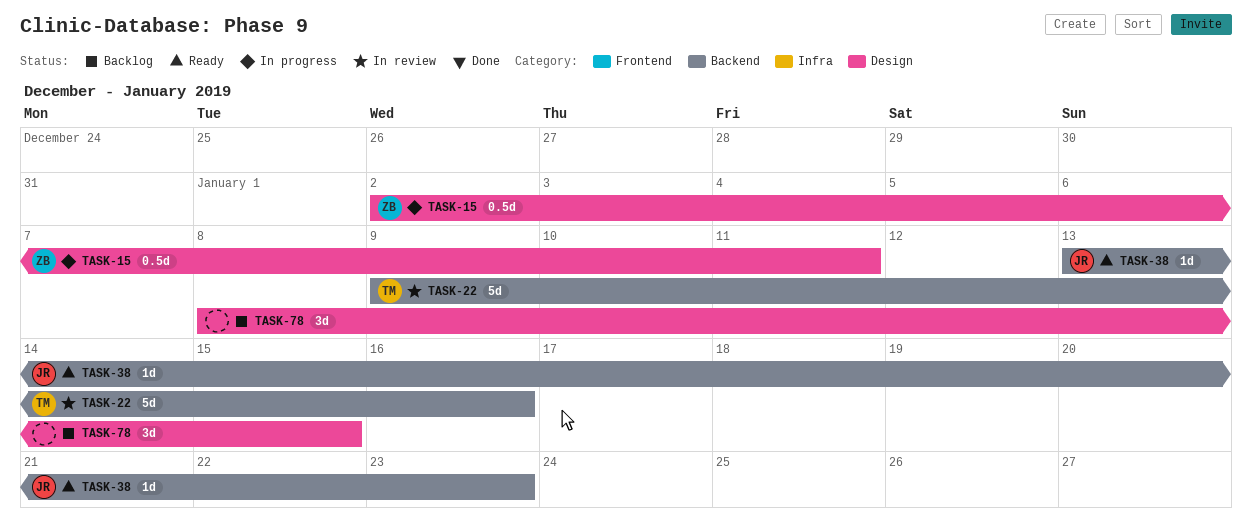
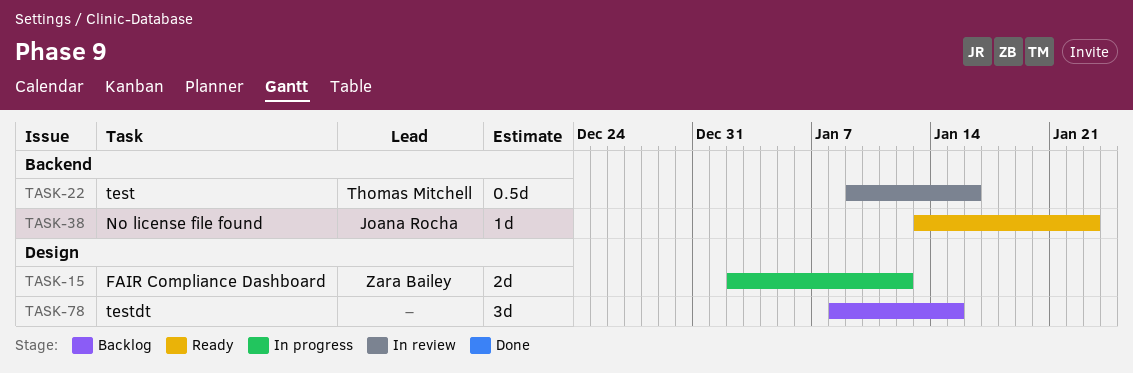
TASK-15, estimate: 0.5d -> 2d
TASK-15, due: Jan 11 -> Jan 12
TASK-22, estimate: 5d -> 0.5d

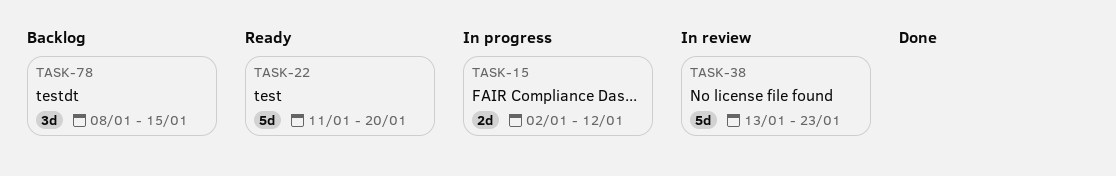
TASK-22, status: In review -> Ready
TASK-22, estimate: 0.5d -> 5d
TASK-22, start: Jan 9 -> Jan 11
TASK-22, due: Jan 16 -> Jan 20
TASK-38, status: Ready -> In review
TASK-38, estimate: 1d -> 5d

